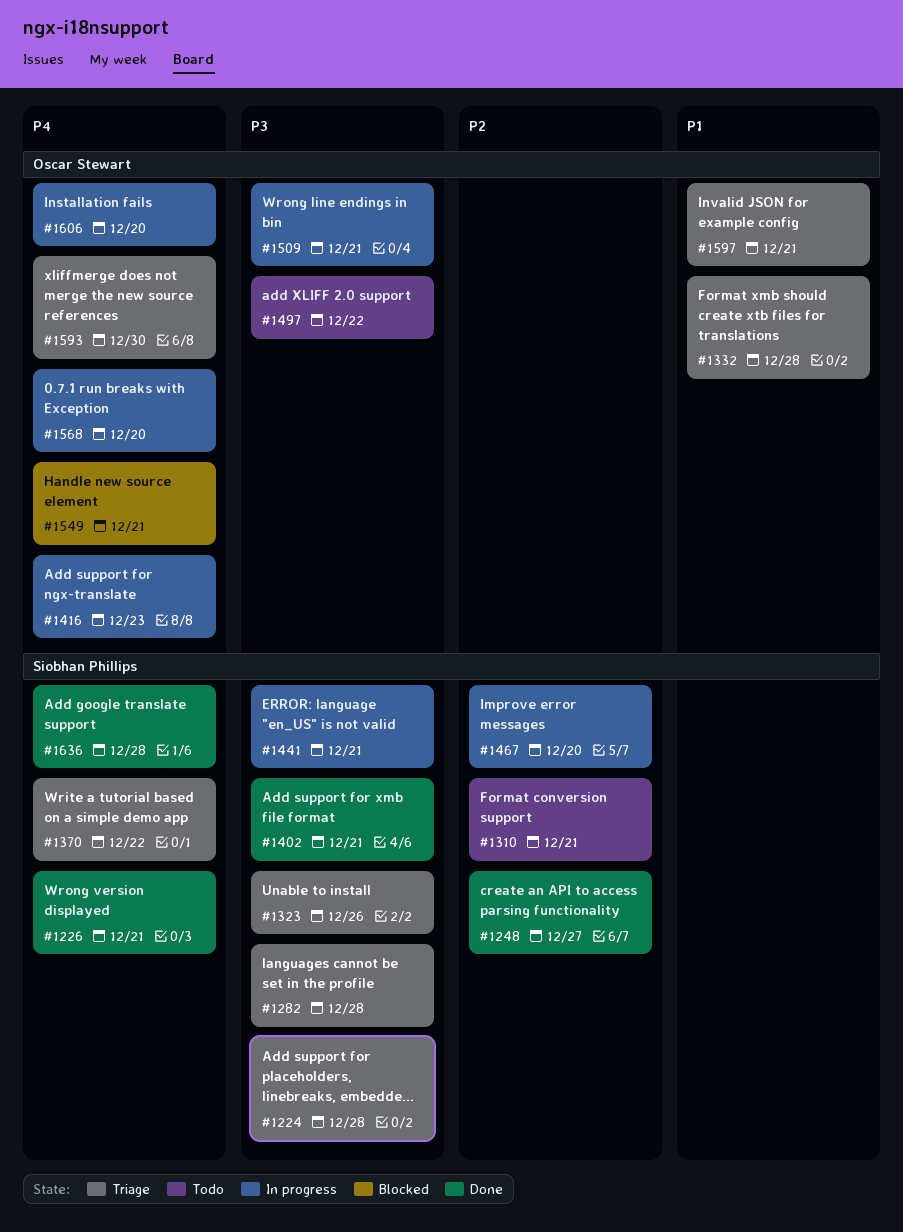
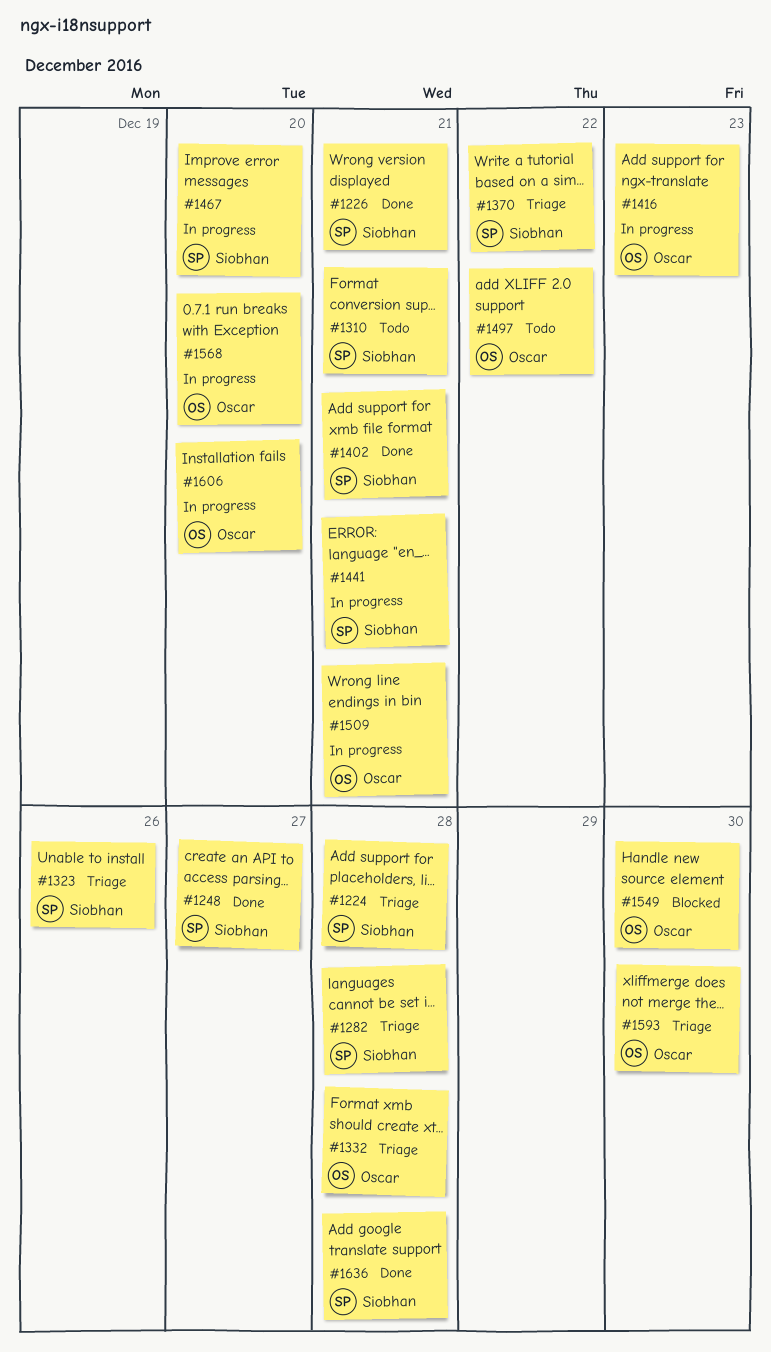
#1549, due: Dec 21 -> Dec 30
#1597: present -> none

